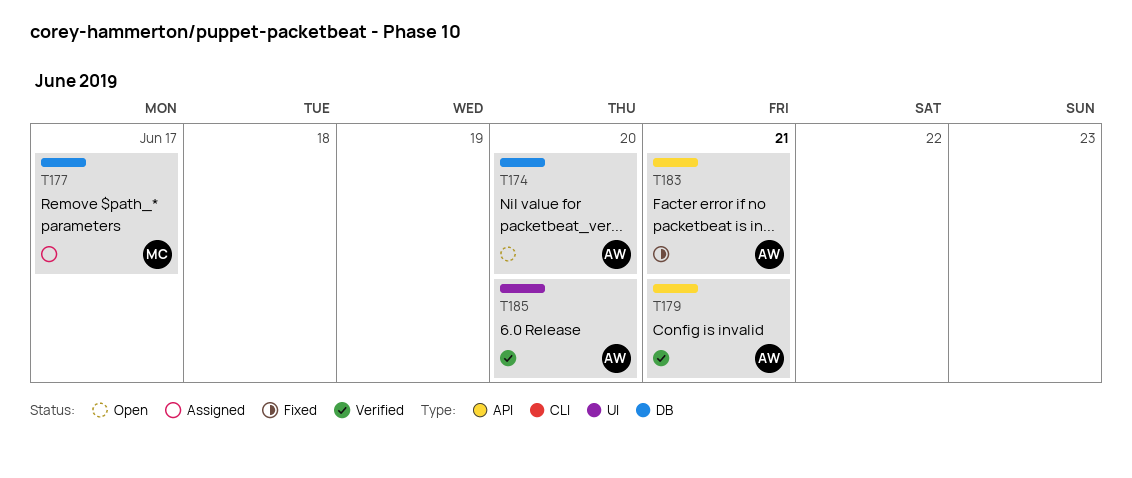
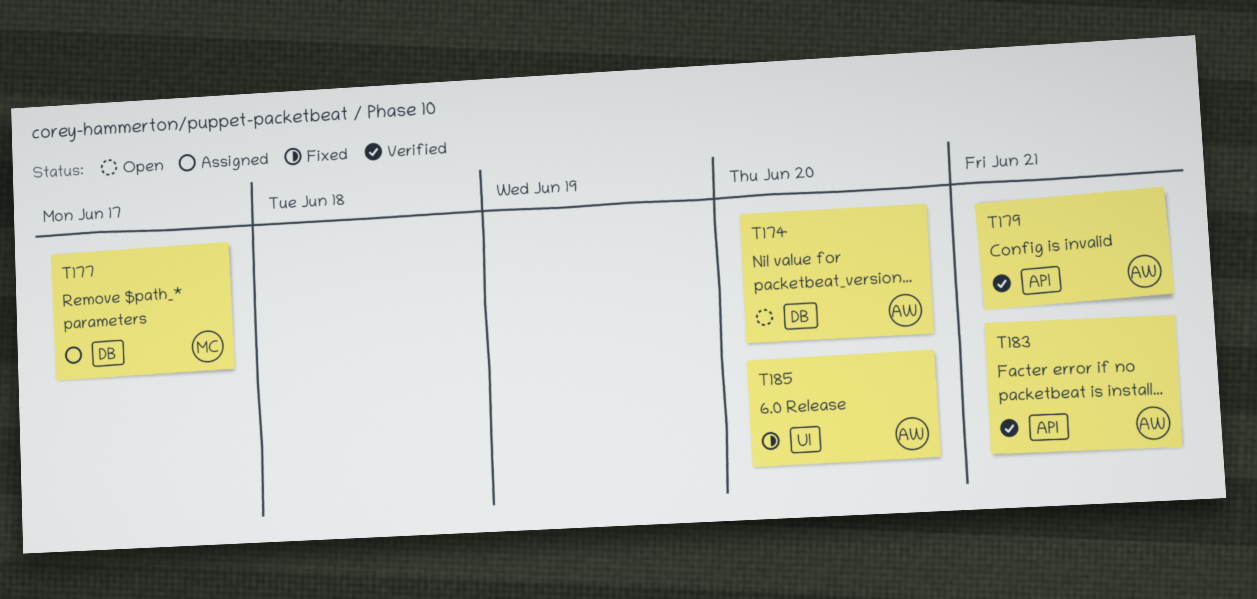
T183, status: Fixed -> Verified
T185, status: Verified -> Fixed

